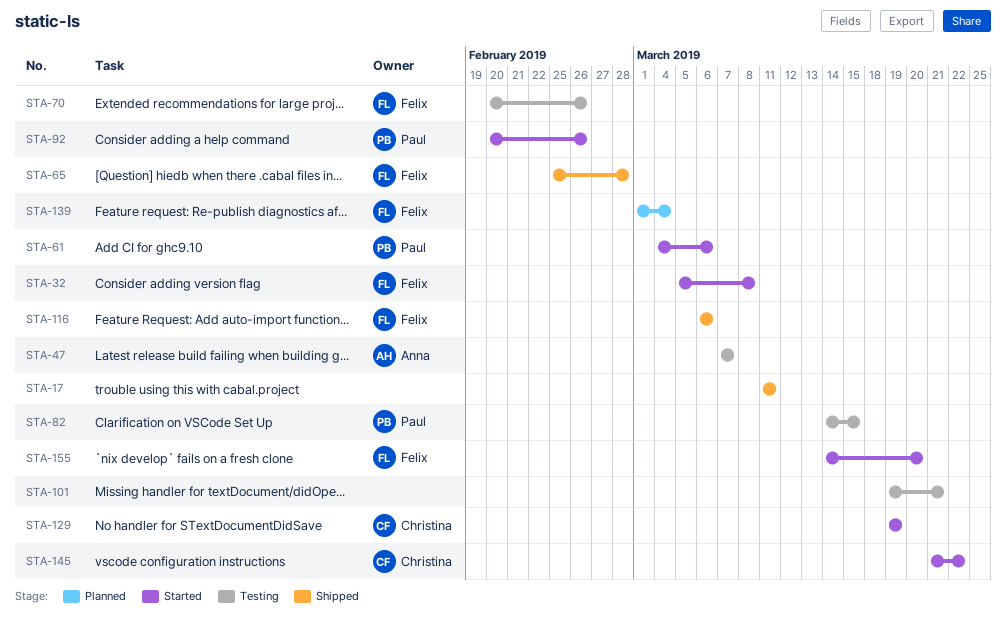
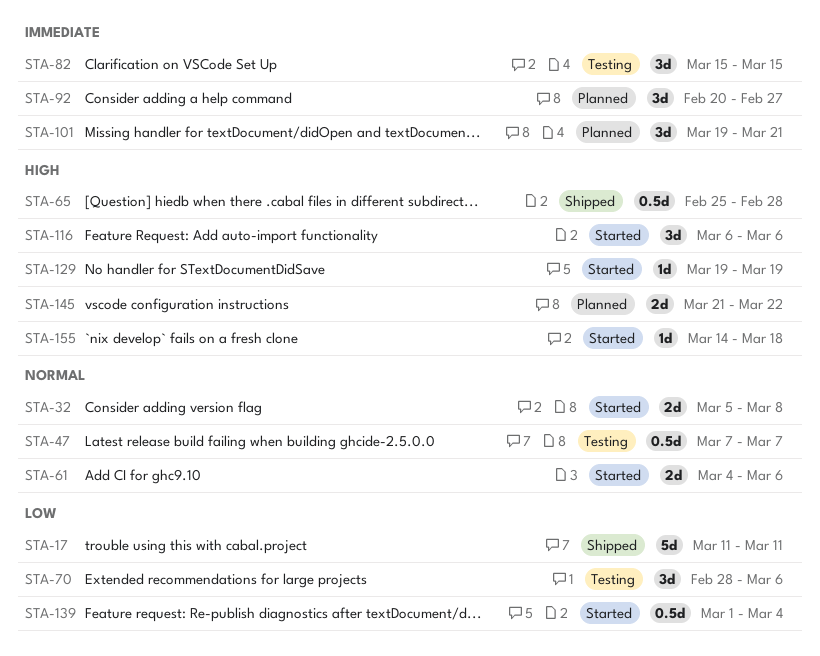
STA-70, start: Feb 20 -> Feb 28
STA-70, due: Feb 26 -> Mar 6
STA-82, start: Mar 14 -> Mar 15
STA-92, status: Started -> Planned
STA-92, due: Feb 26 -> Feb 27
STA-101, status: Testing -> Planned
STA-116, status: Shipped -> Started
STA-139, status: Planned -> Started
STA-145, status: Started -> Planned
STA-155, due: Mar 20 -> Mar 18

